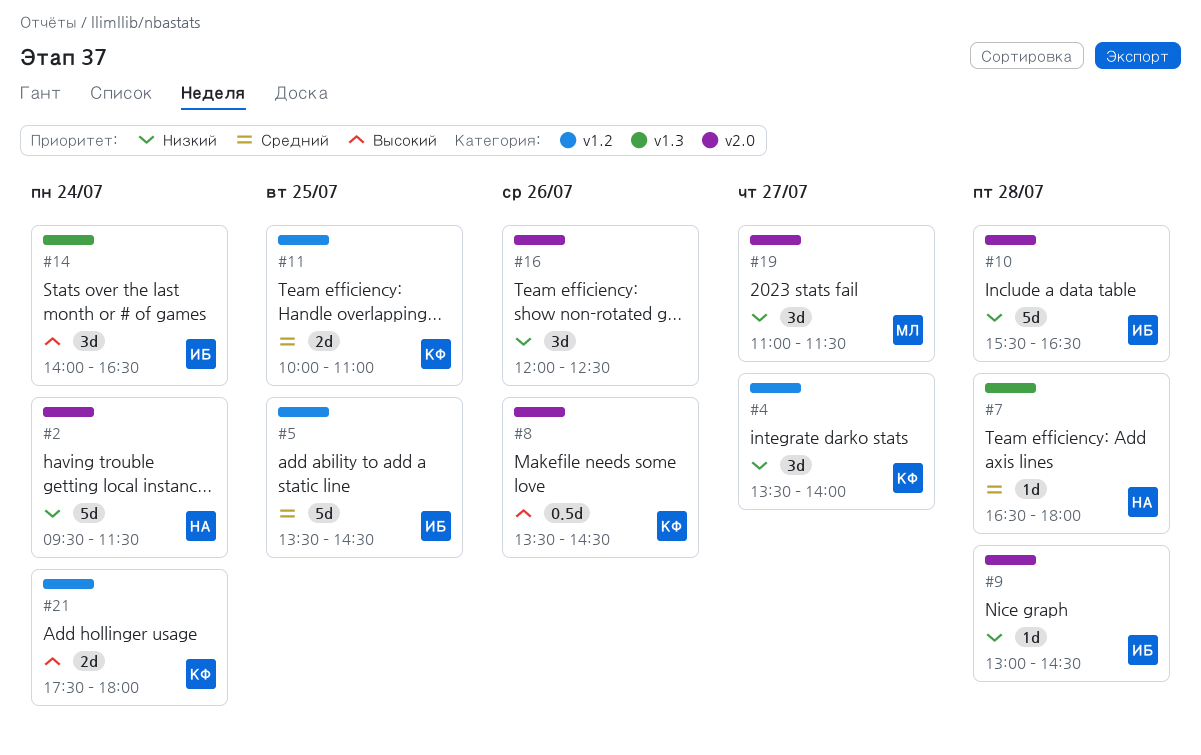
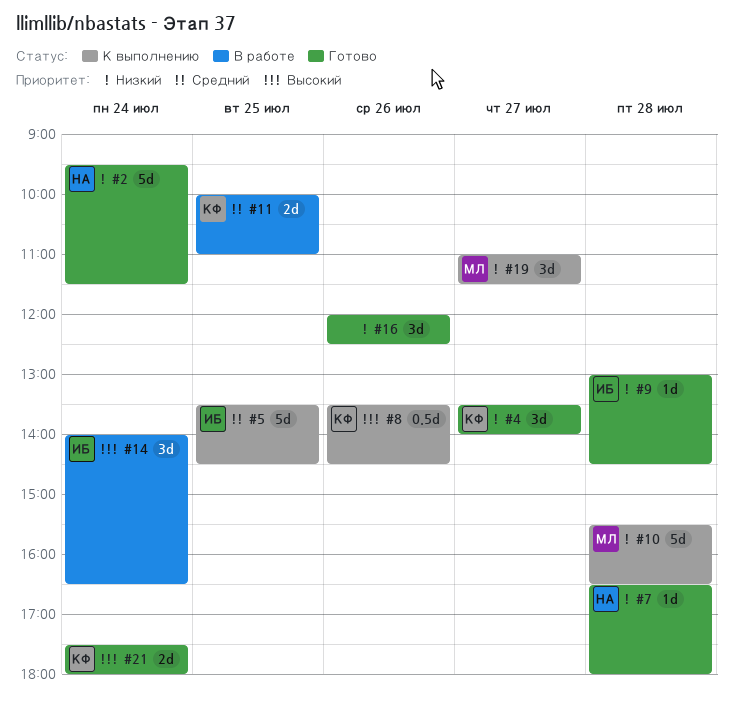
#7, priority: Средний -> Низкий
#10, owner: ИБ -> МЛ

